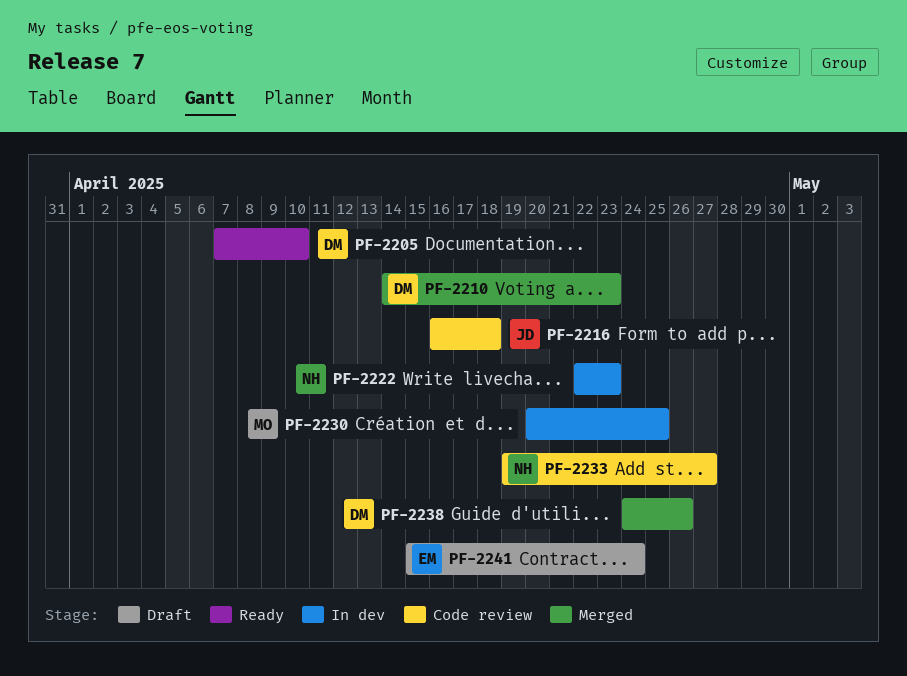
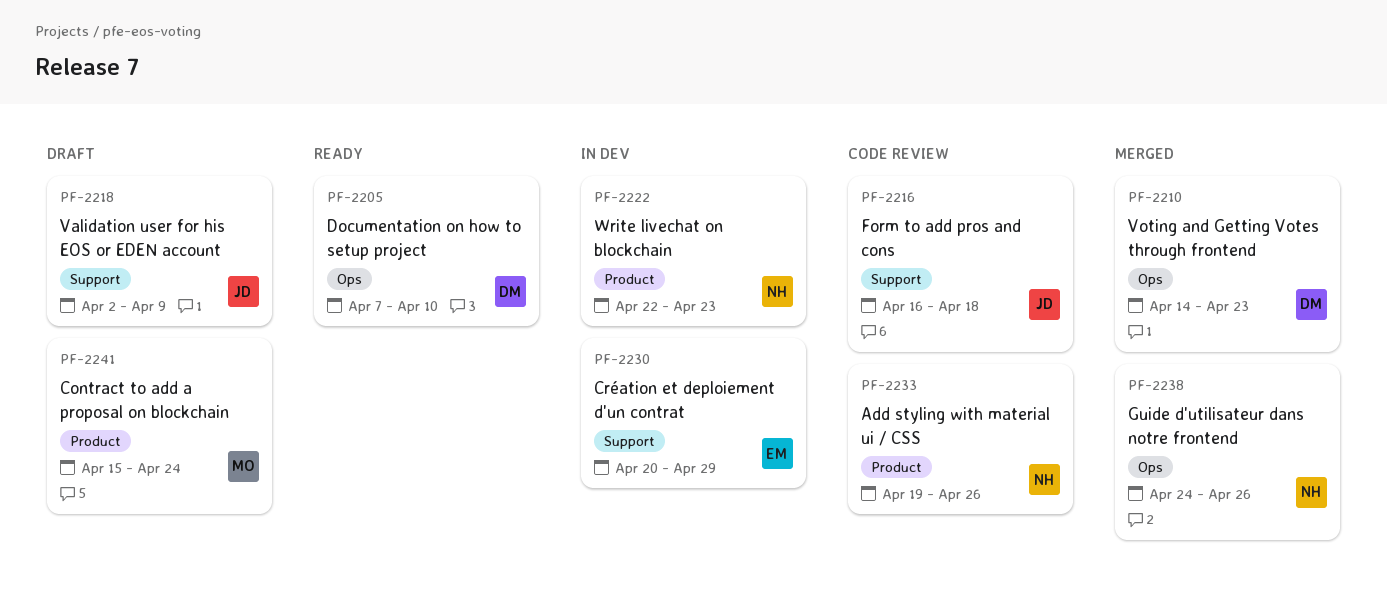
PF-2218: none -> present
PF-2230, owner: MO -> EM
PF-2230, due: Apr 25 -> Apr 29
PF-2233, due: Apr 27 -> Apr 26
PF-2238, owner: DM -> NH
PF-2241, owner: EM -> MO

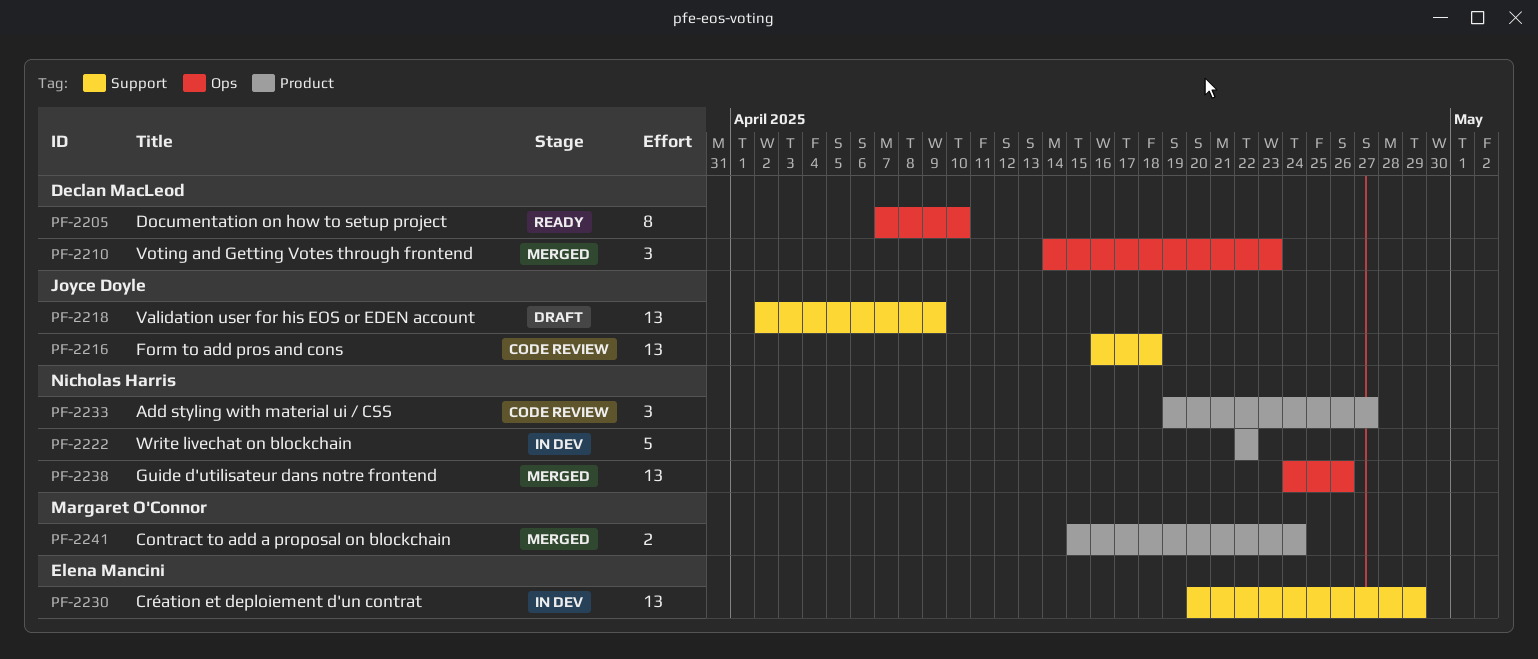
PF-2222, due: Apr 23 -> Apr 22
PF-2233, due: Apr 26 -> Apr 27
PF-2241, status: Draft -> Merged

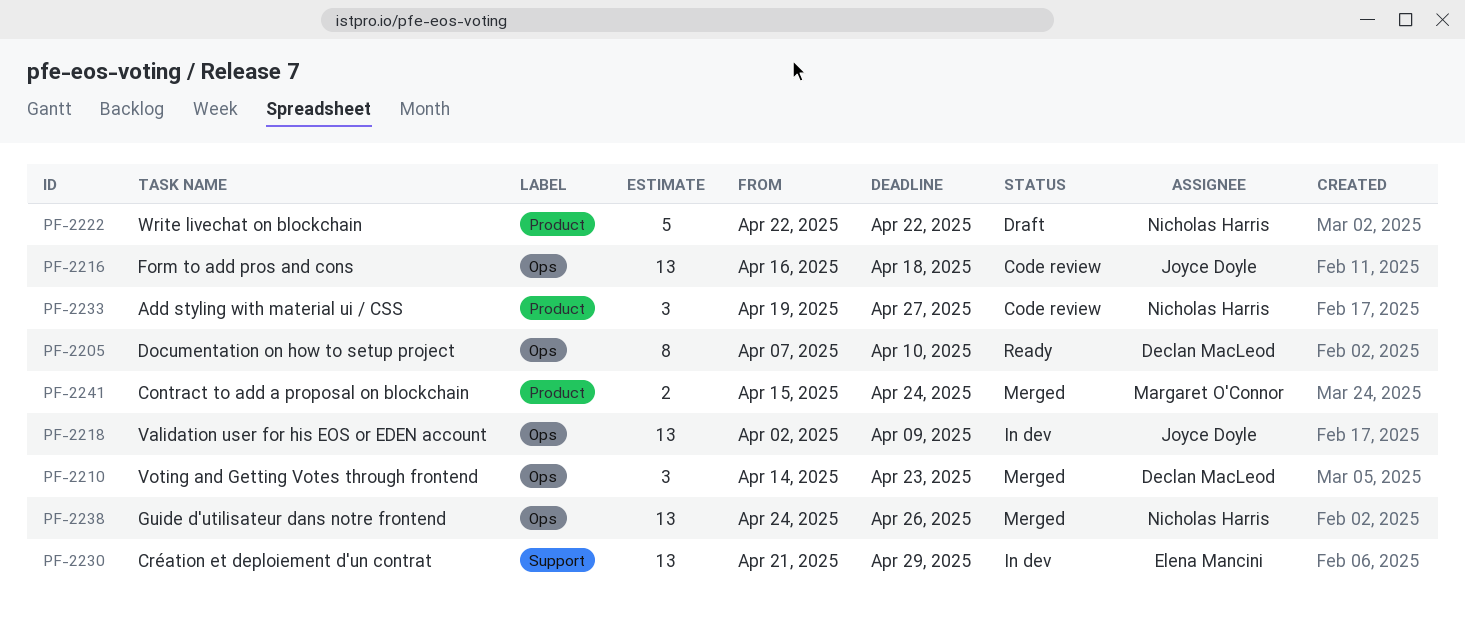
PF-2216, label: Support -> Ops
PF-2218, status: Draft -> In dev
PF-2218, label: Support -> Ops
PF-2222, status: In dev -> Draft
PF-2230, start: Apr 20 -> Apr 21

